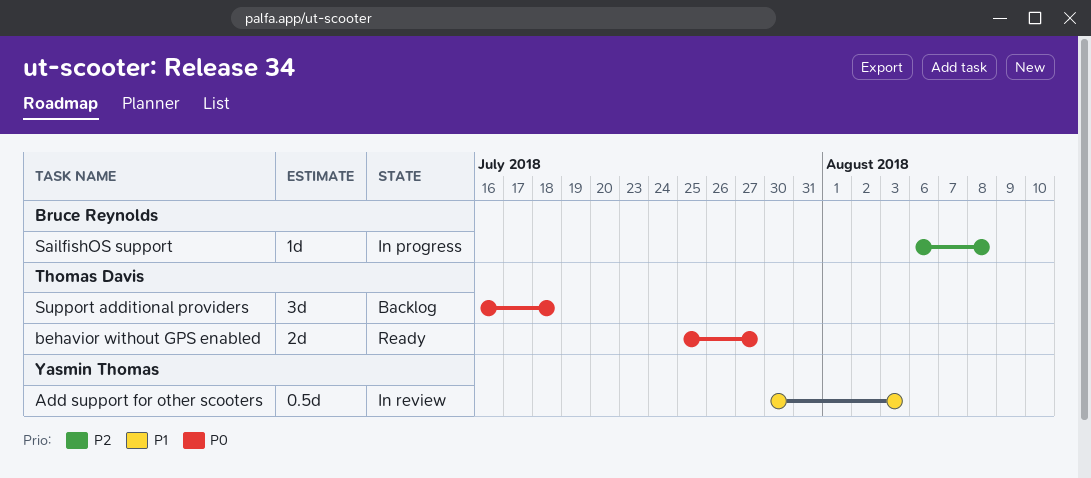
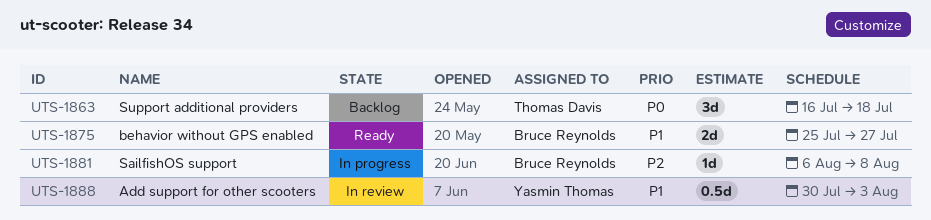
behavior without GPS enabled, owner: Thomas Davis -> Bruce Reynolds
behavior without GPS enabled, priority: P0 -> P1

